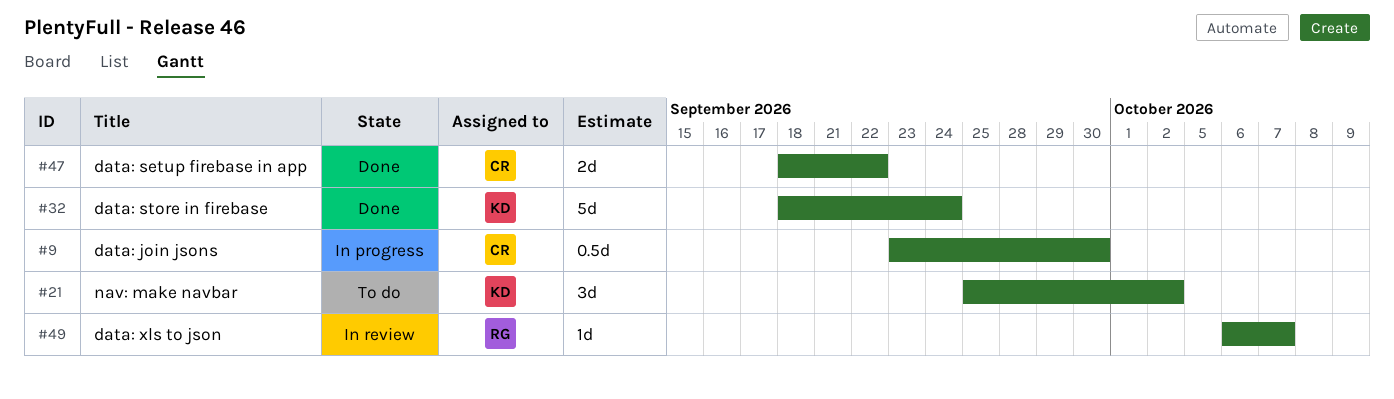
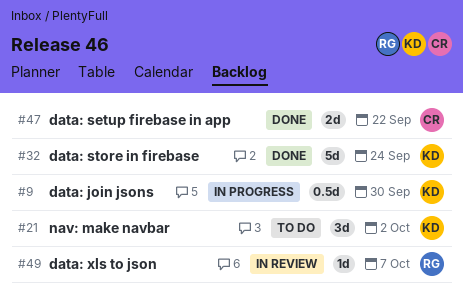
#9, owner: CR -> KD

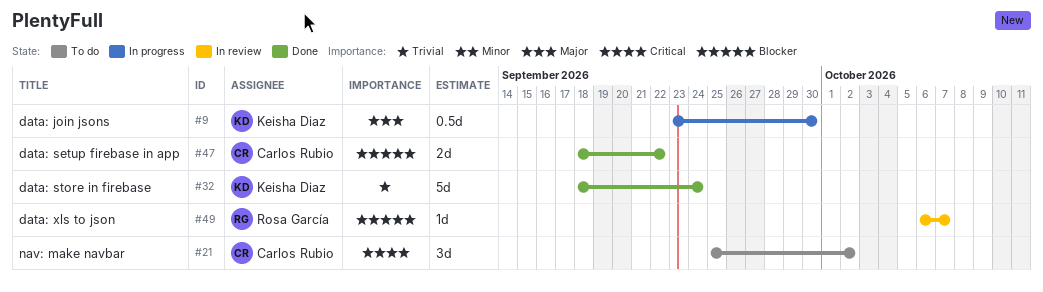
#21, owner: Keisha Diaz -> Carlos Rubio

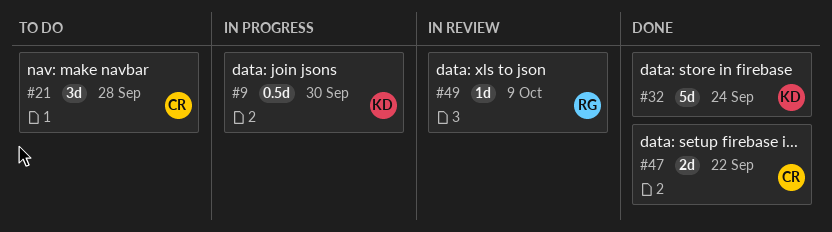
#21, due: Oct 2 -> Sep 28
#49, due: Oct 7 -> Oct 9

